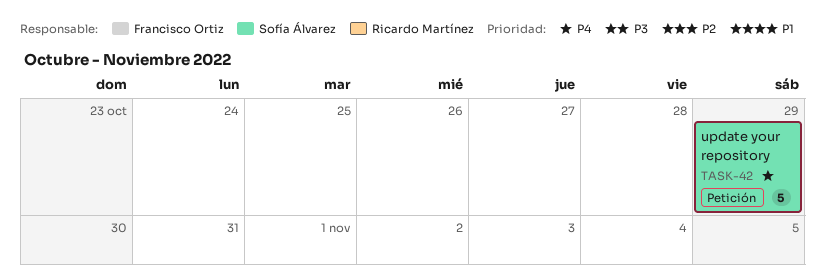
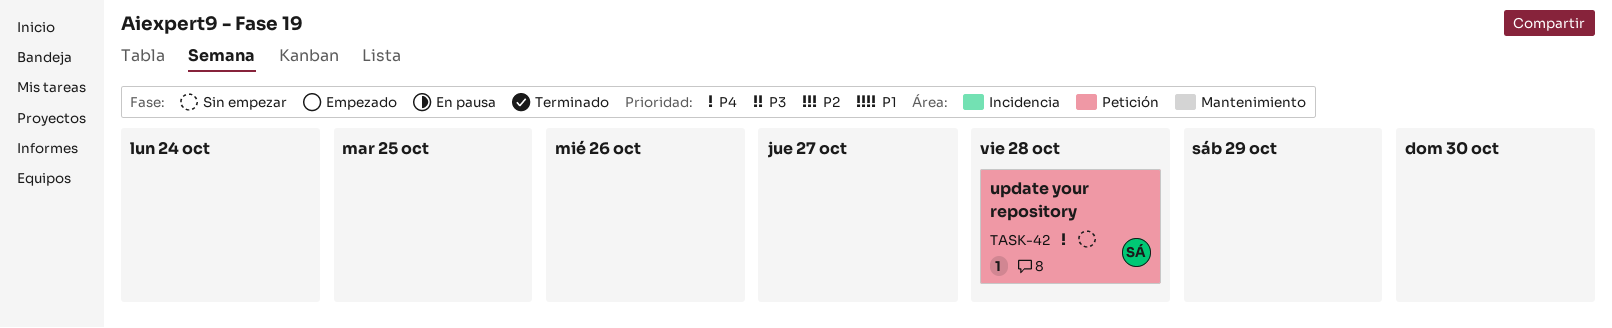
TASK-42, estimate: 5 -> 1
TASK-42, due: Oct 29 -> Oct 28

